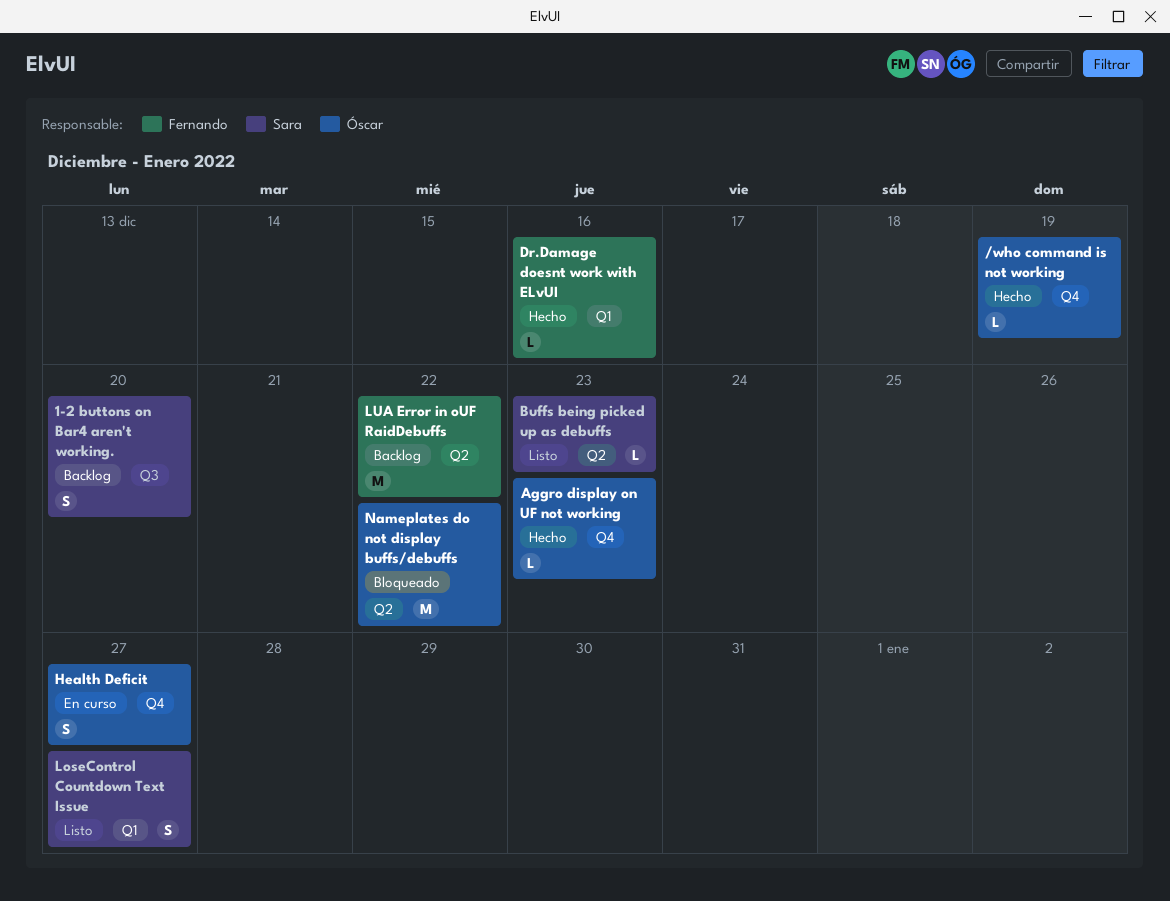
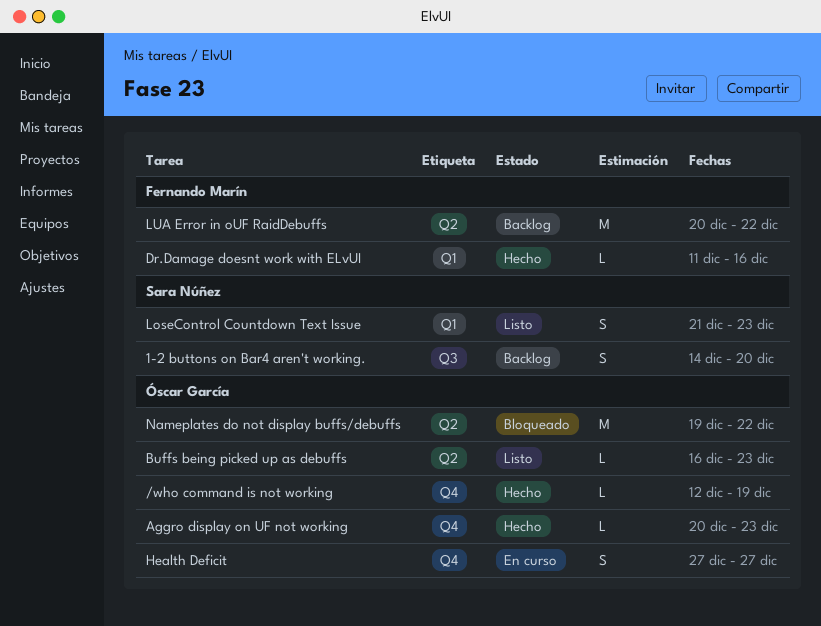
Buffs being picked up as debuffs, owner: Sara Núñez -> Óscar García
LoseControl Countdown Text Issue, due: Dec 27 -> Dec 23

